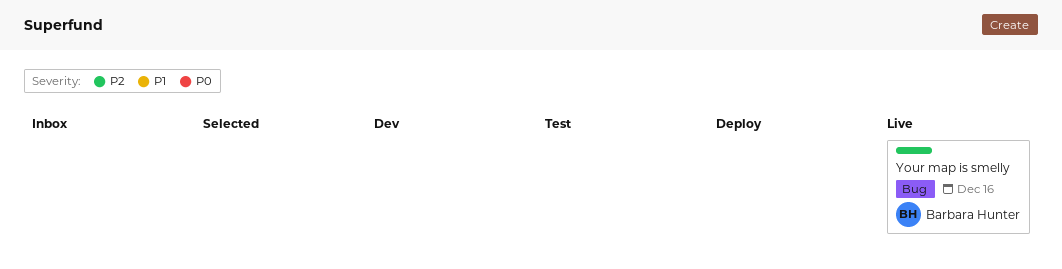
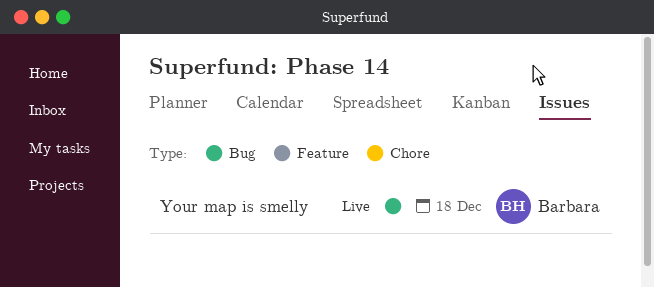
Your map is smelly, due: Dec 16 -> Dec 18

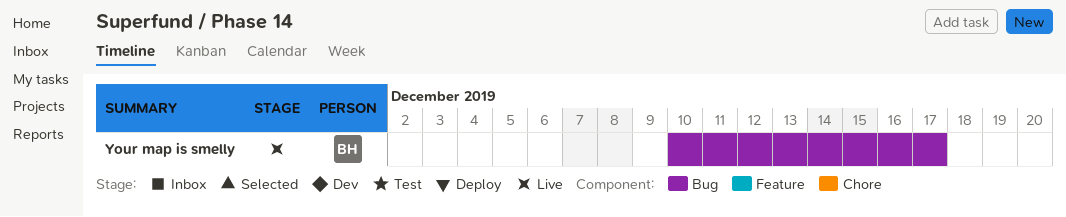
Your map is smelly, due: Dec 18 -> Dec 17

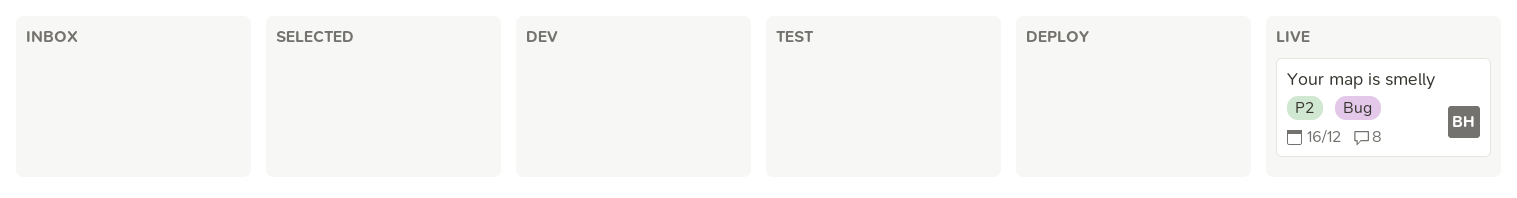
Your map is smelly, due: Dec 17 -> Dec 16

